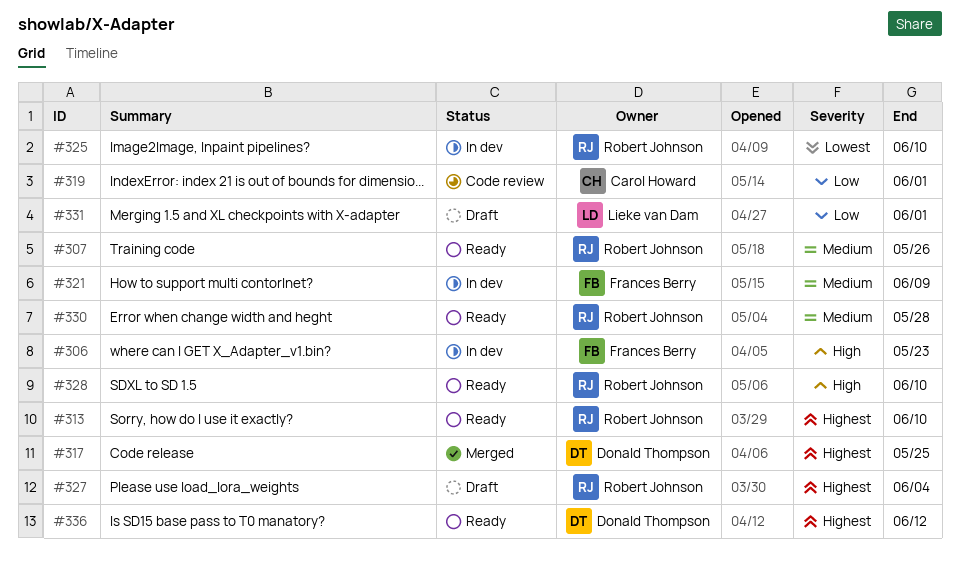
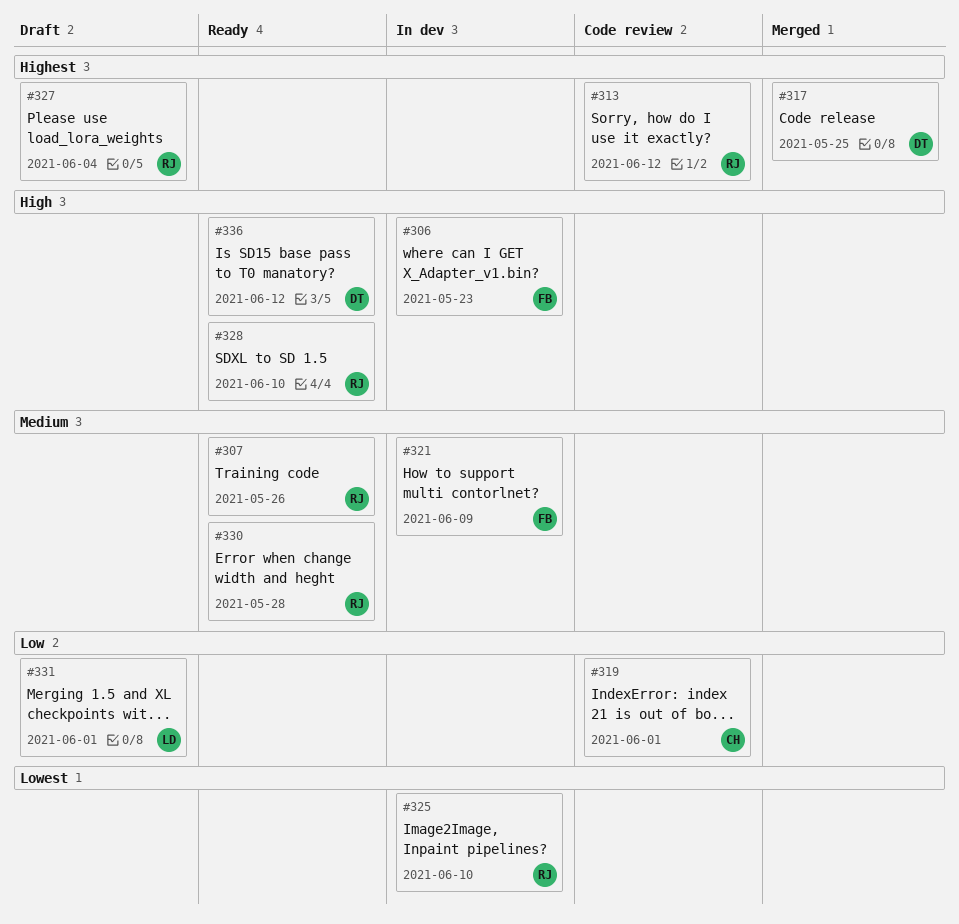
#313, status: Ready -> Code review
#313, due: Jun 10 -> Jun 12
#336, priority: Highest -> High

